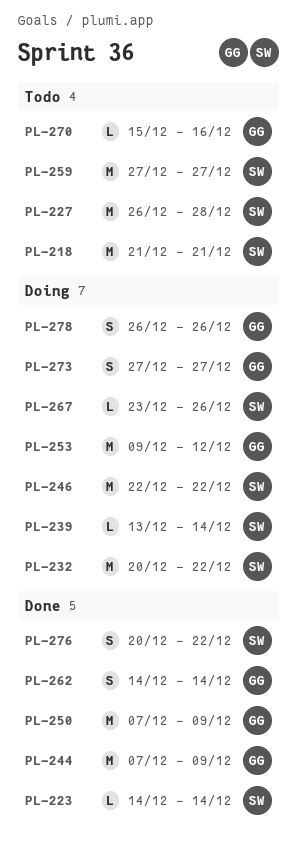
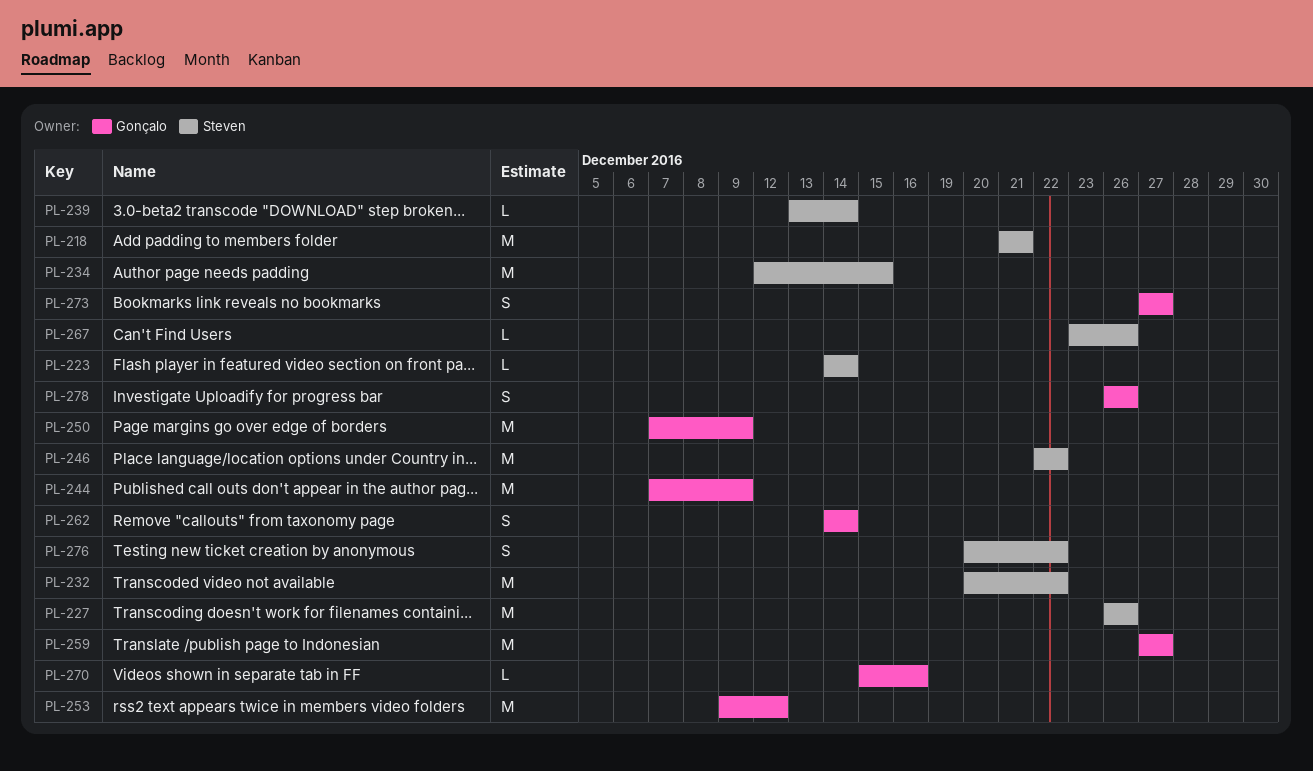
PL-227, due: Dec 28 -> Dec 26
PL-234: none -> present
PL-259, owner: Steven -> Gonçalo

